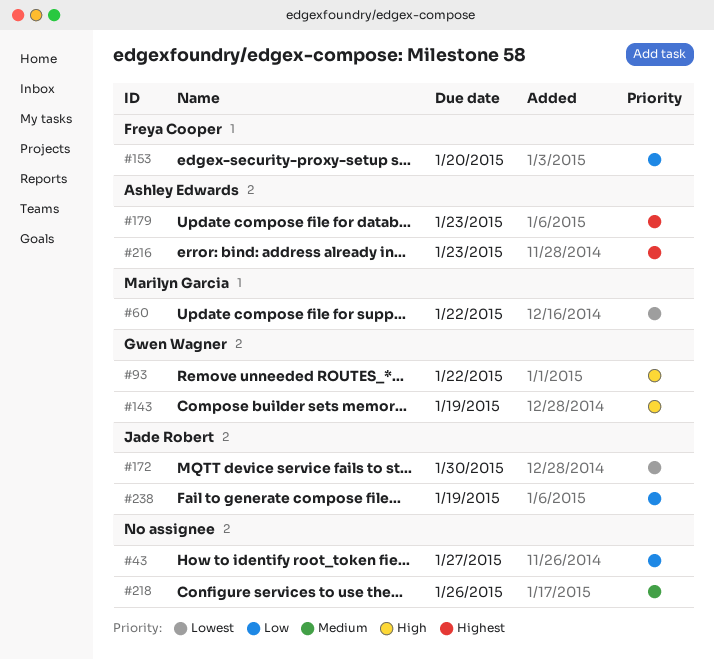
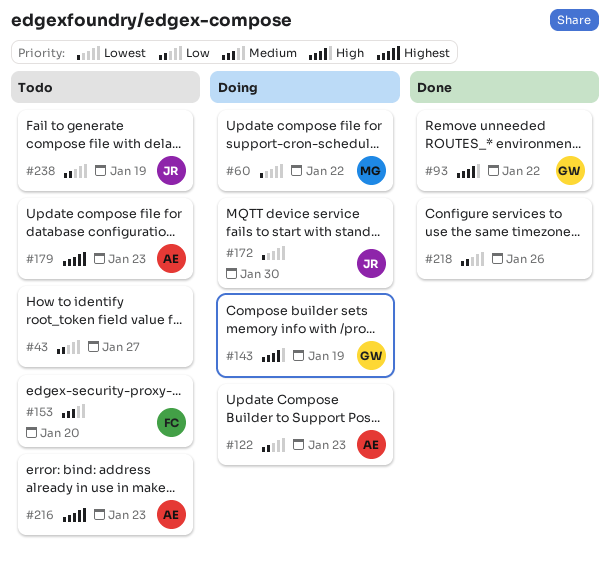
#122: none -> present
#153, priority: Low -> Medium
#218, priority: Medium -> Low

